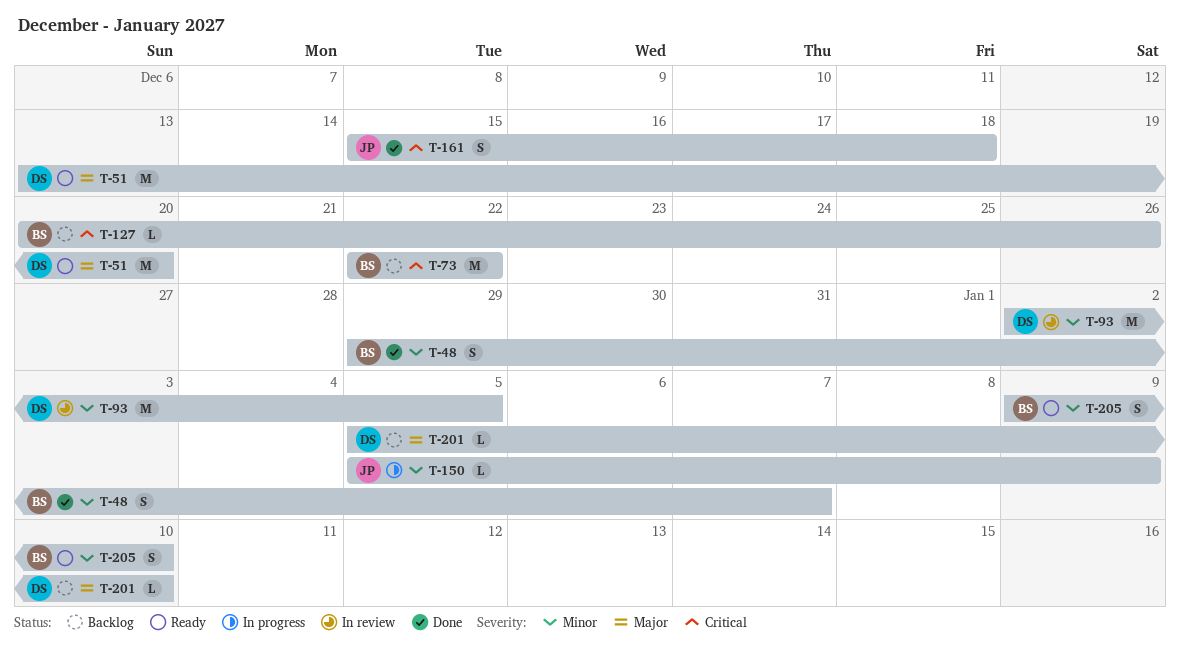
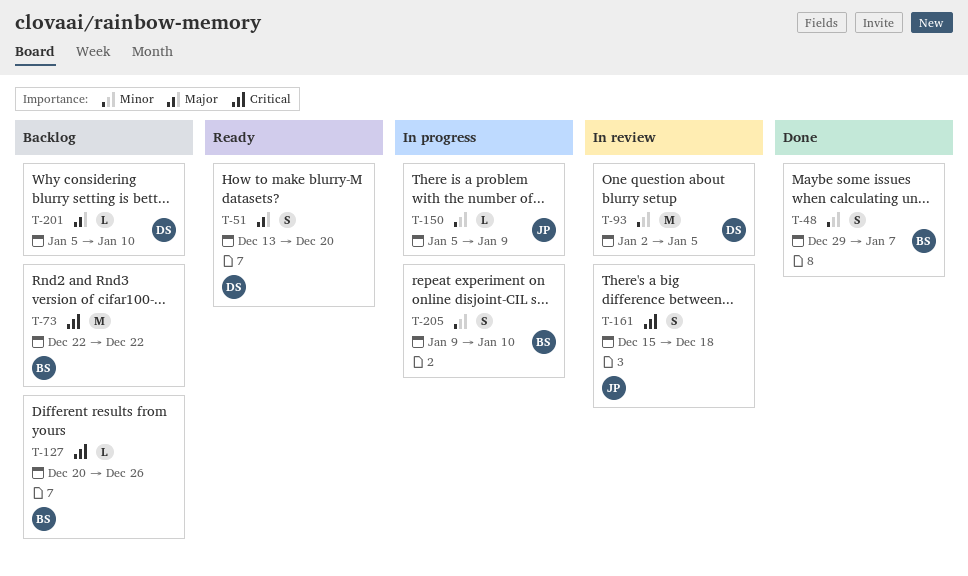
T-51, estimate: M -> S
T-161, status: Done -> In review
T-205, status: Ready -> In progress

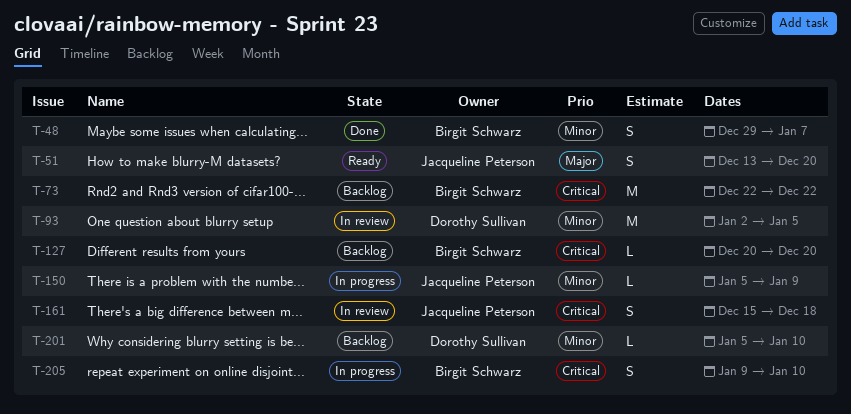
T-51, owner: Dorothy Sullivan -> Jacqueline Peterson
T-127, due: Dec 26 -> Dec 20
T-201, priority: Major -> Minor
T-205, priority: Minor -> Critical

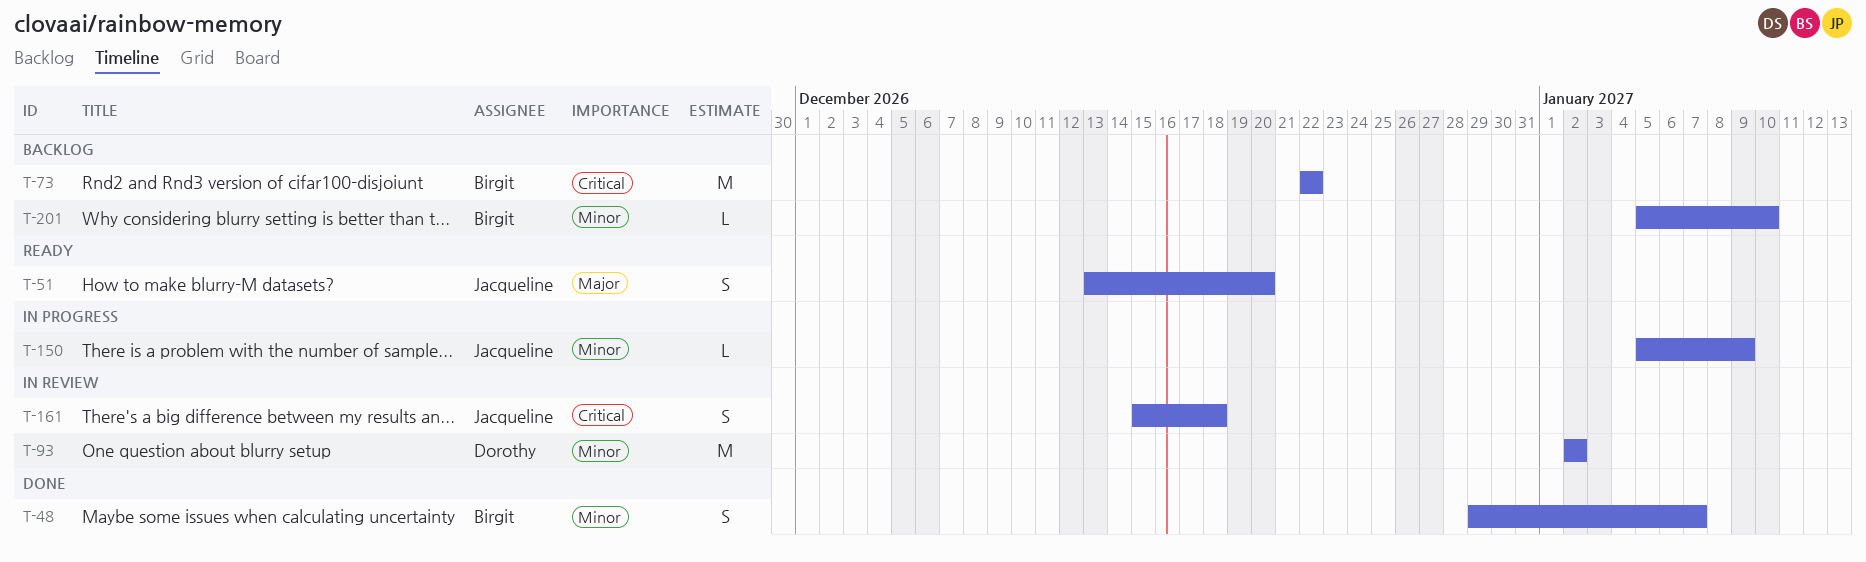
T-93, due: Jan 5 -> Jan 2
T-127: present -> none
T-201, owner: Dorothy Sullivan -> Birgit Schwarz
T-205: present -> none

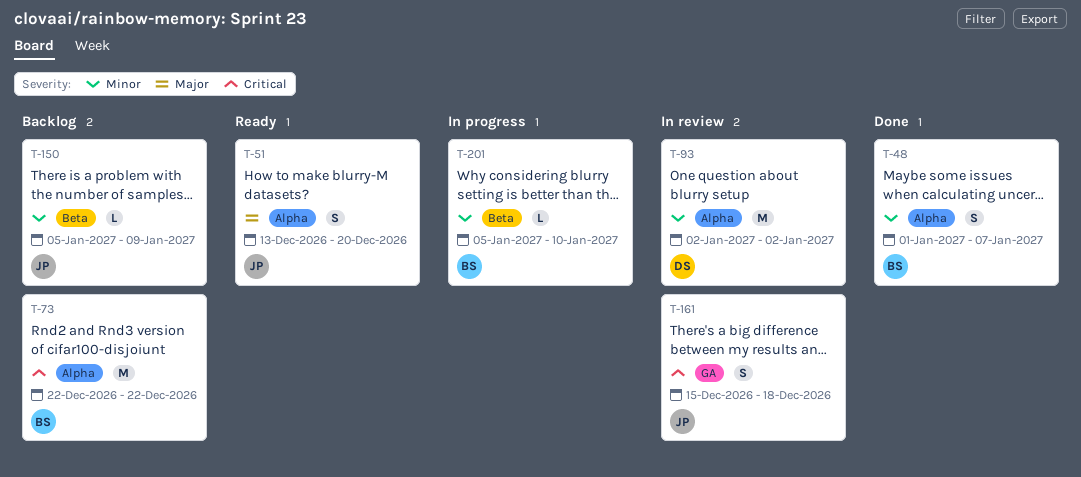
T-48, start: Dec 29 -> Jan 1
T-150, status: In progress -> Backlog
T-201, status: Backlog -> In progress

